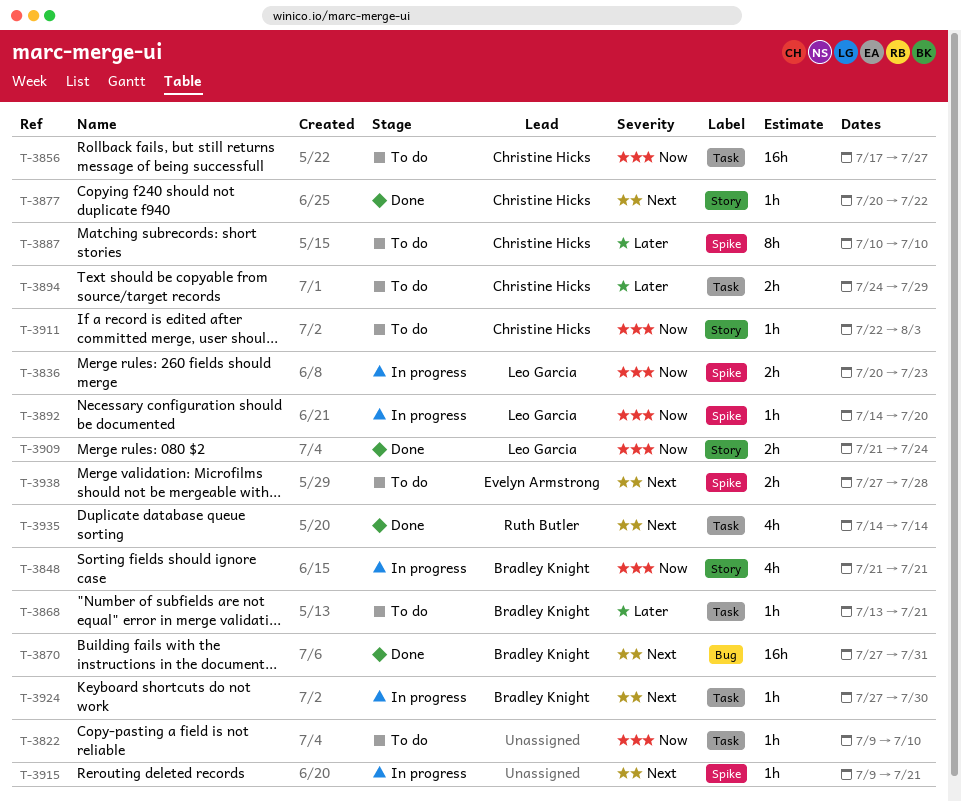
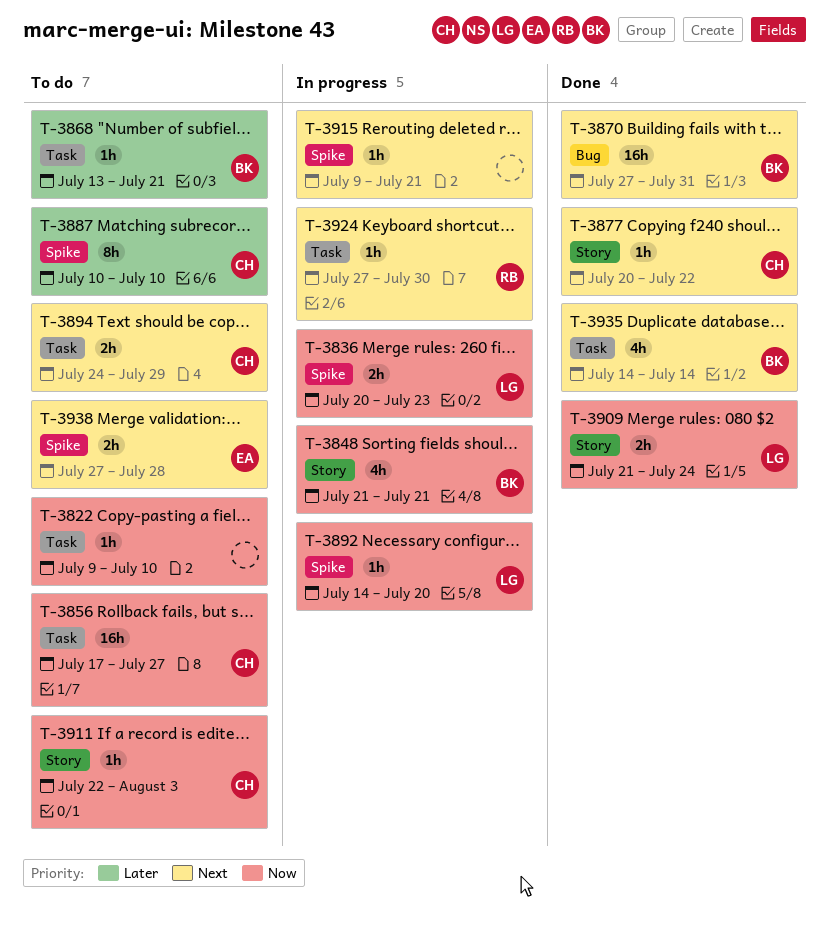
T-3894, priority: Later -> Next
T-3924, owner: Bradley Knight -> Ruth Butler
T-3935, owner: Ruth Butler -> Bradley Knight

